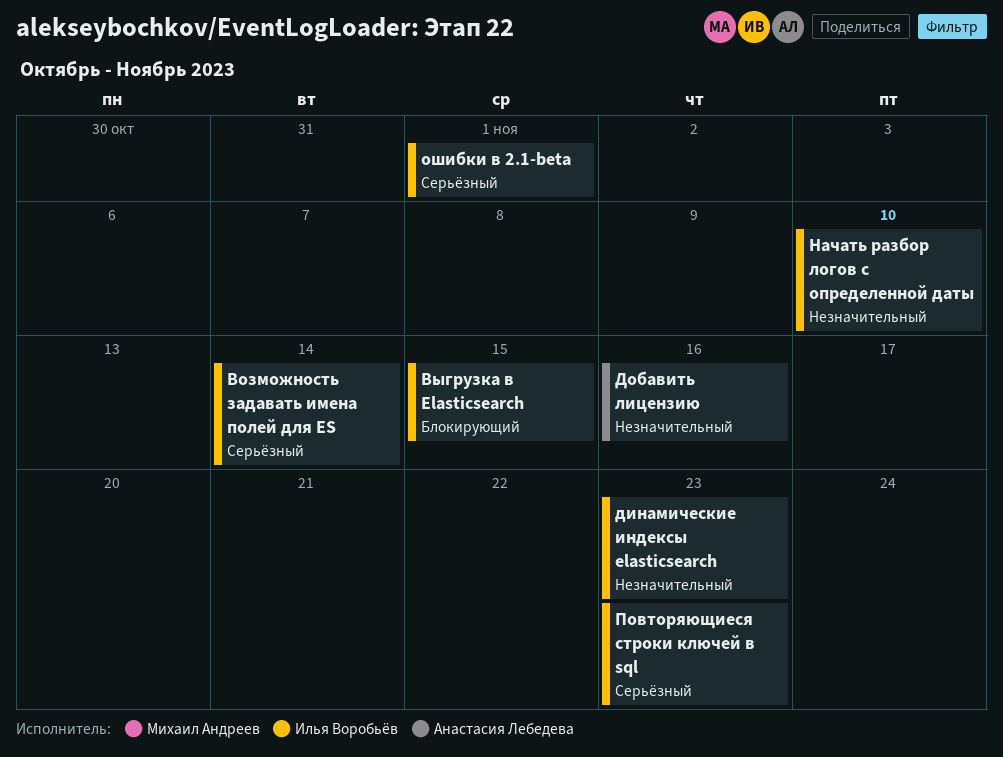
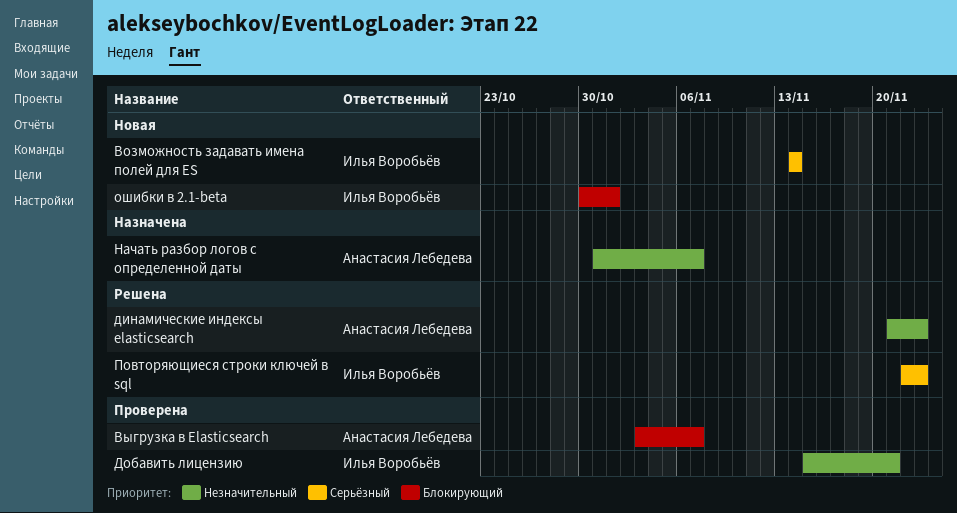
Выгрузка в Elasticsearch, owner: Илья Воробьёв -> Анастасия Лебедева
Выгрузка в Elasticsearch, due: Nov 15 -> Nov 7
динамические индексы elasticsearch, owner: Илья Воробьёв -> Анастасия Лебедева
Добавить лицензию, owner: Анастасия Лебедева -> Илья Воробьёв
Добавить лицензию, due: Nov 16 -> Nov 21
Начать разбор логов с определенной даты, owner: Илья Воробьёв -> Анастасия Лебедева
Начать разбор логов с определенной даты, due: Nov 10 -> Nov 7
ошибки в 2.1-beta, priority: Серьёзный -> Блокирующий

